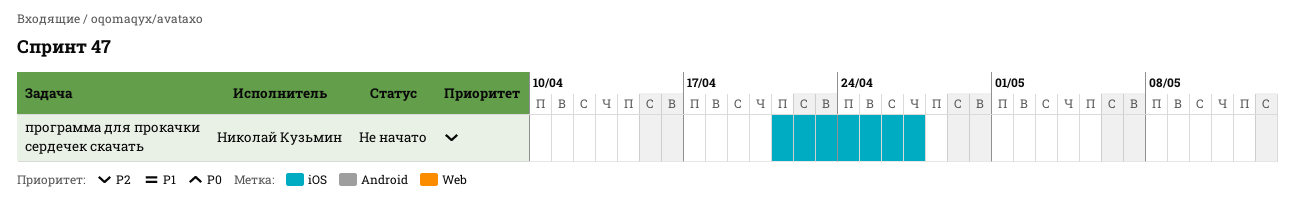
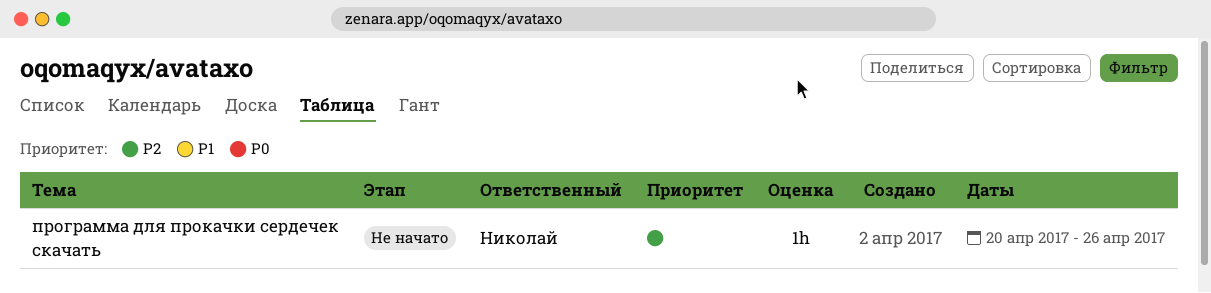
программа для прокачки сердечек скачать, start: Apr 21 -> Apr 20
программа для прокачки сердечек скачать, due: Apr 27 -> Apr 26

